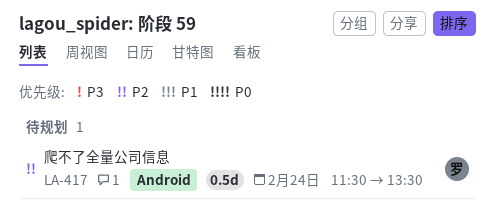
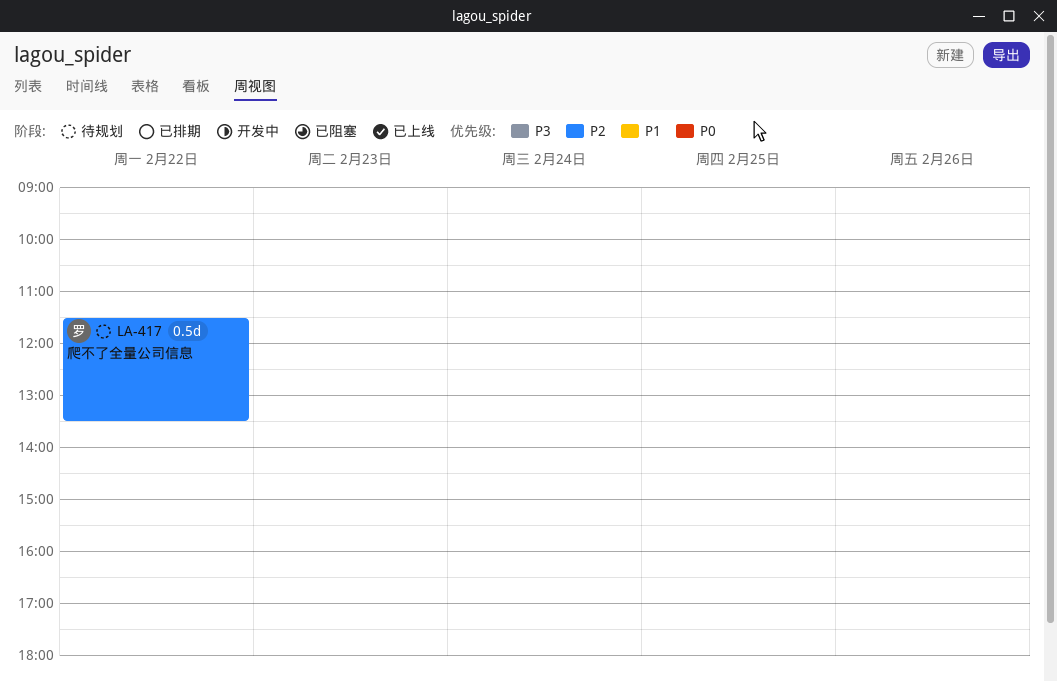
LA-417, day: Feb 24 -> Feb 22

